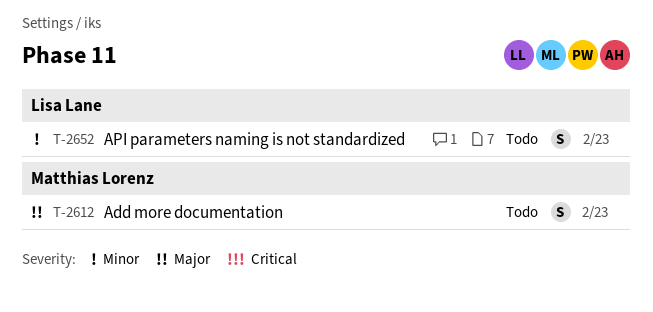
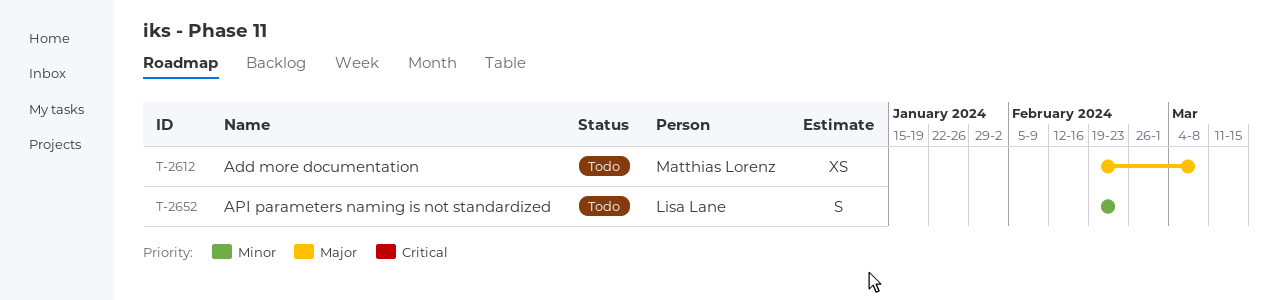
T-2612, estimate: S -> XS
T-2612, due: Feb 23 -> Mar 8

